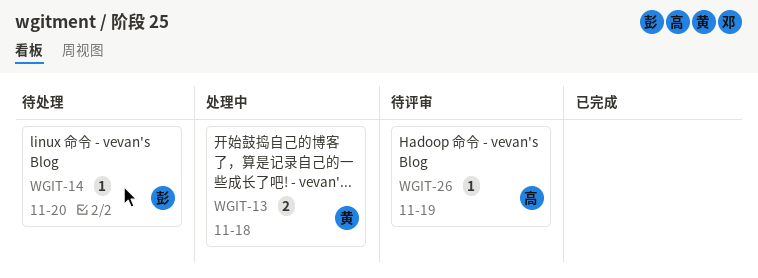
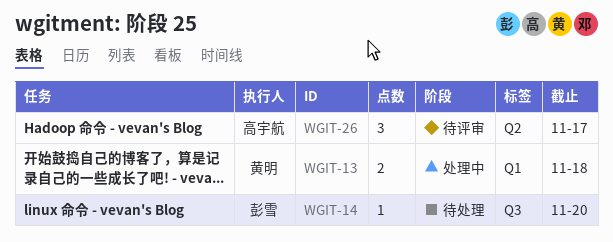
WGIT-26, estimate: 1 -> 3
WGIT-26, due: Nov 19 -> Nov 17

